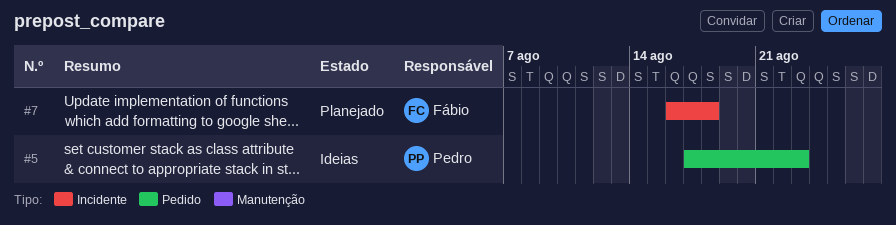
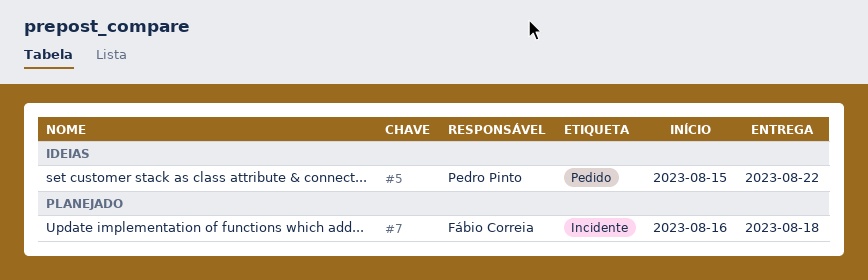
#5, start: Aug 17 -> Aug 15
#5, due: Aug 23 -> Aug 22

